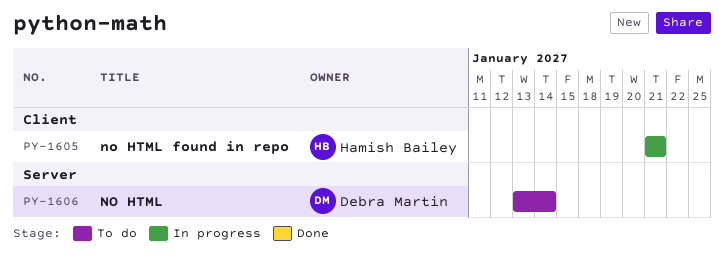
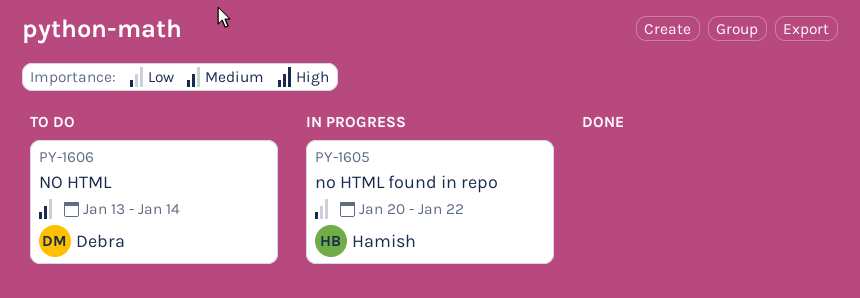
PY-1605, start: Jan 21 -> Jan 20
PY-1605, due: Jan 21 -> Jan 22

